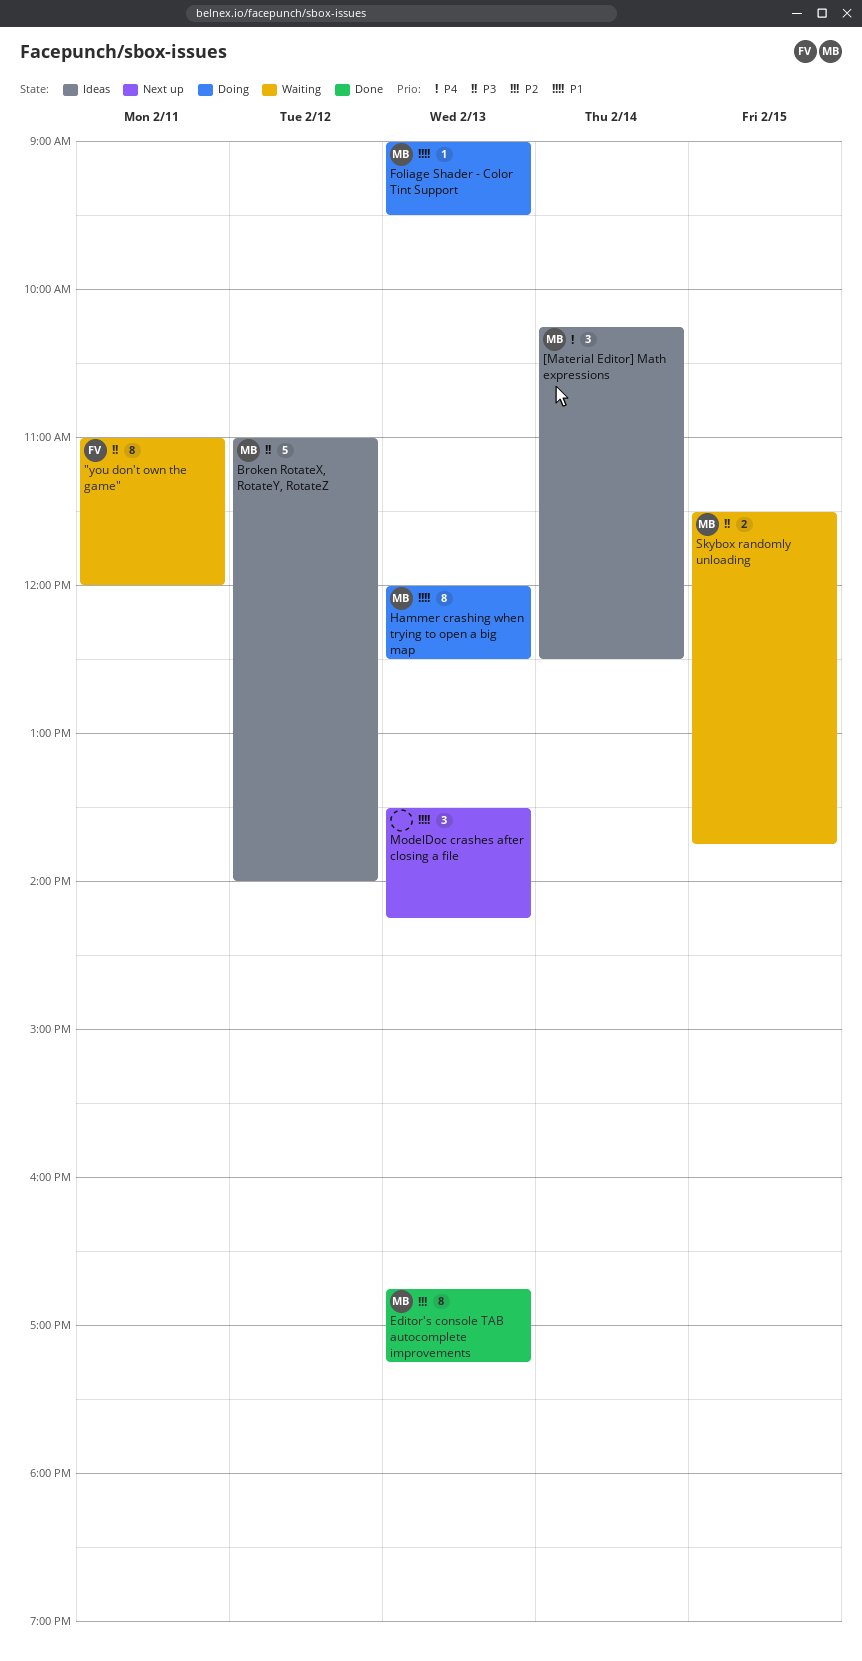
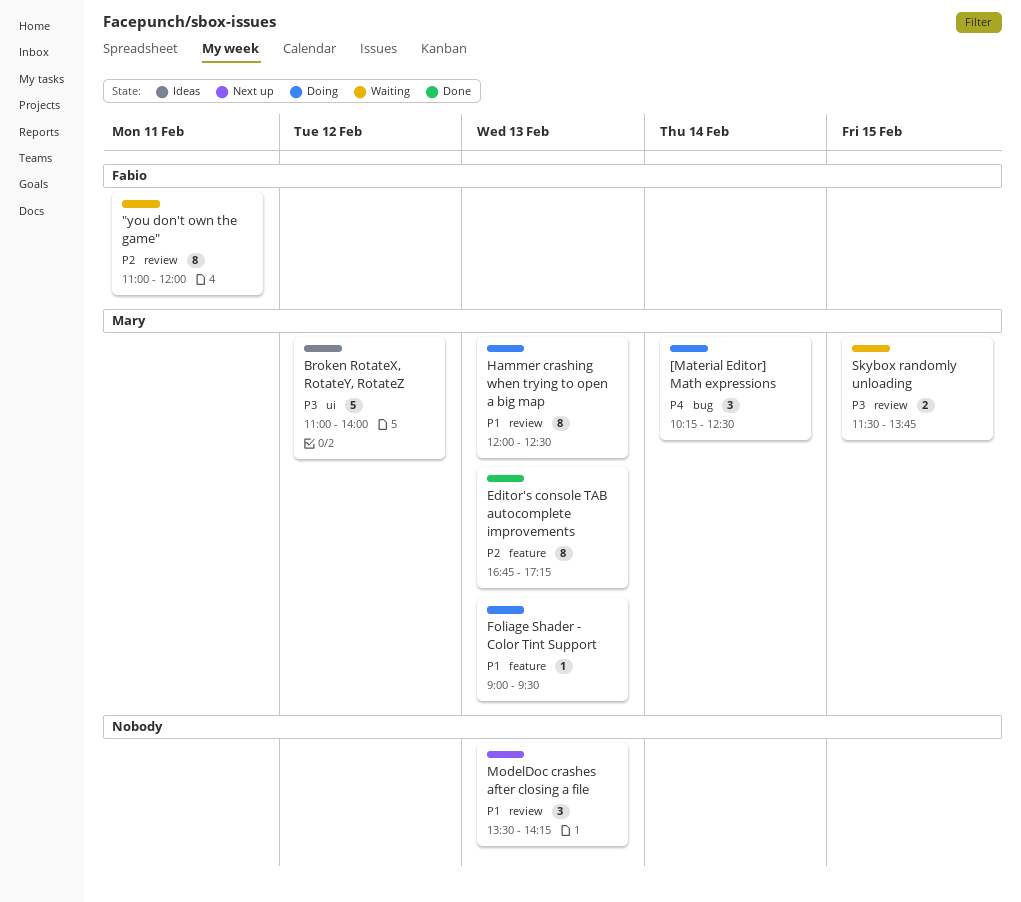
"you don't own the game", priority: P3 -> P2
[Material Editor] Math expressions, status: Ideas -> Doing

